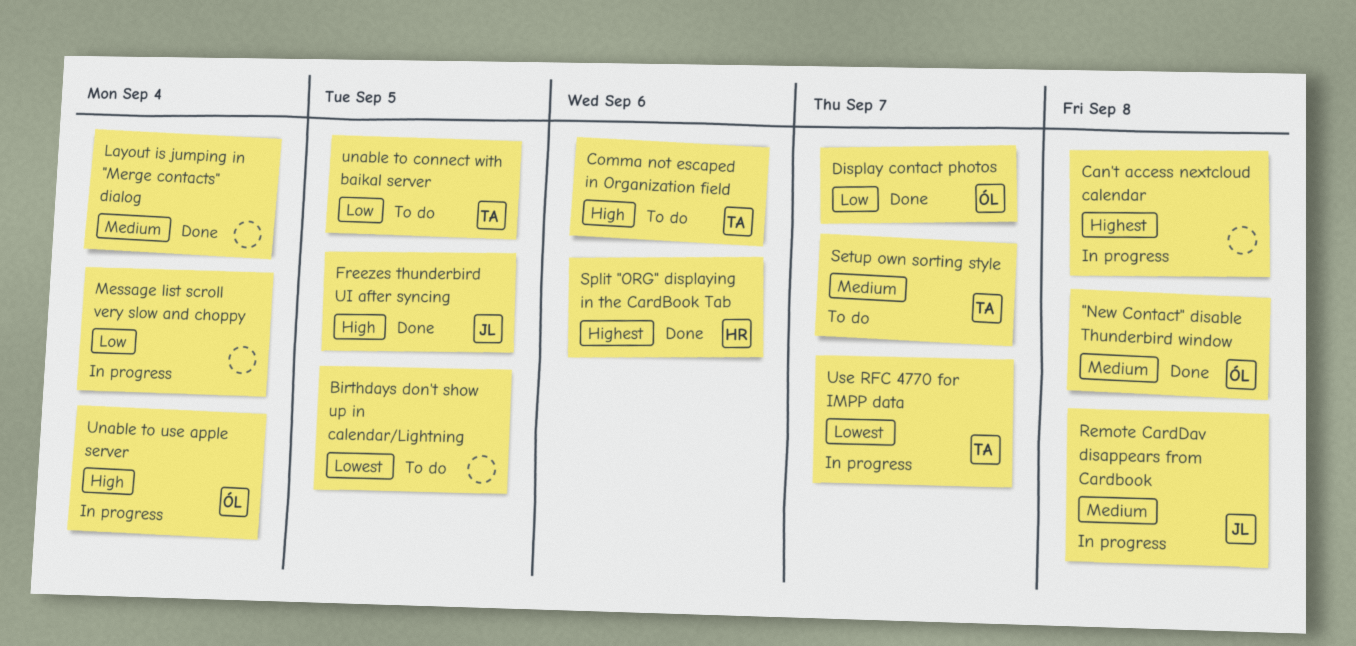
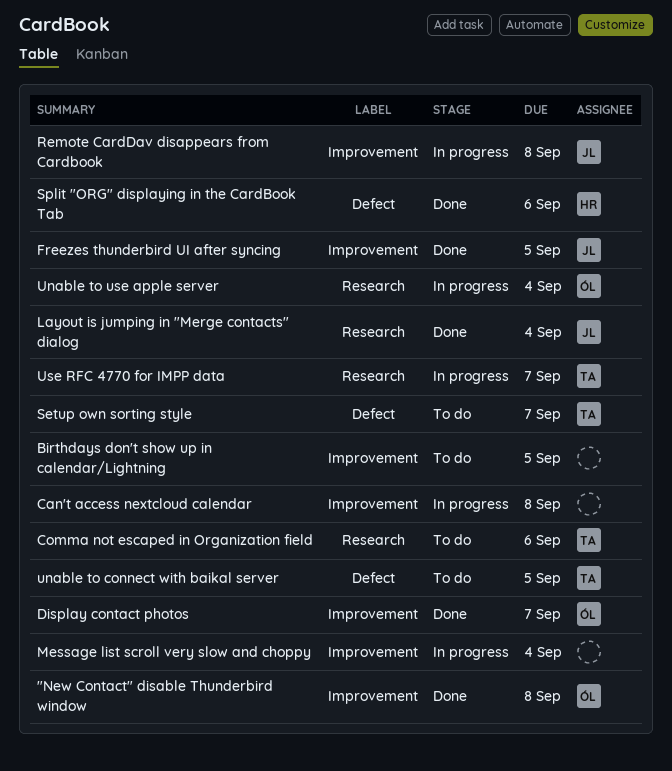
Layout is jumping in "Merge contacts" dialog, owner: none -> JL

